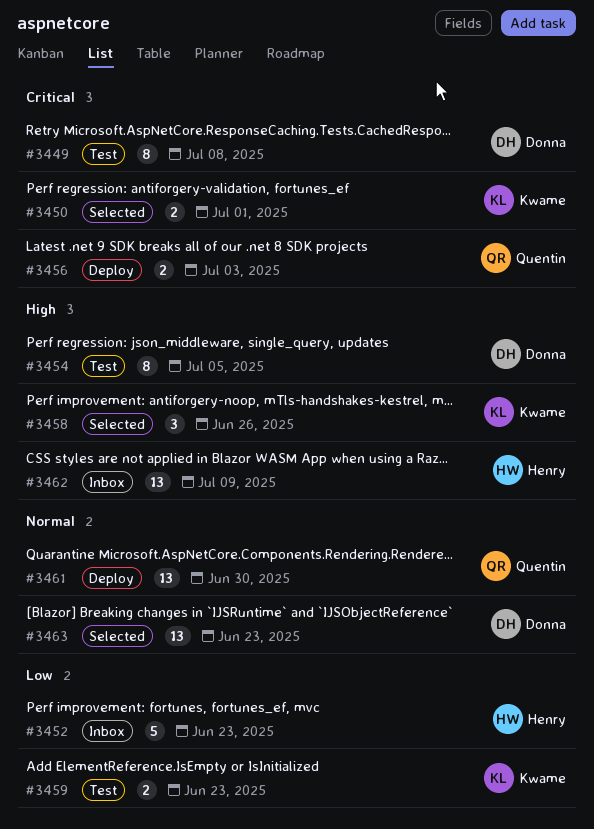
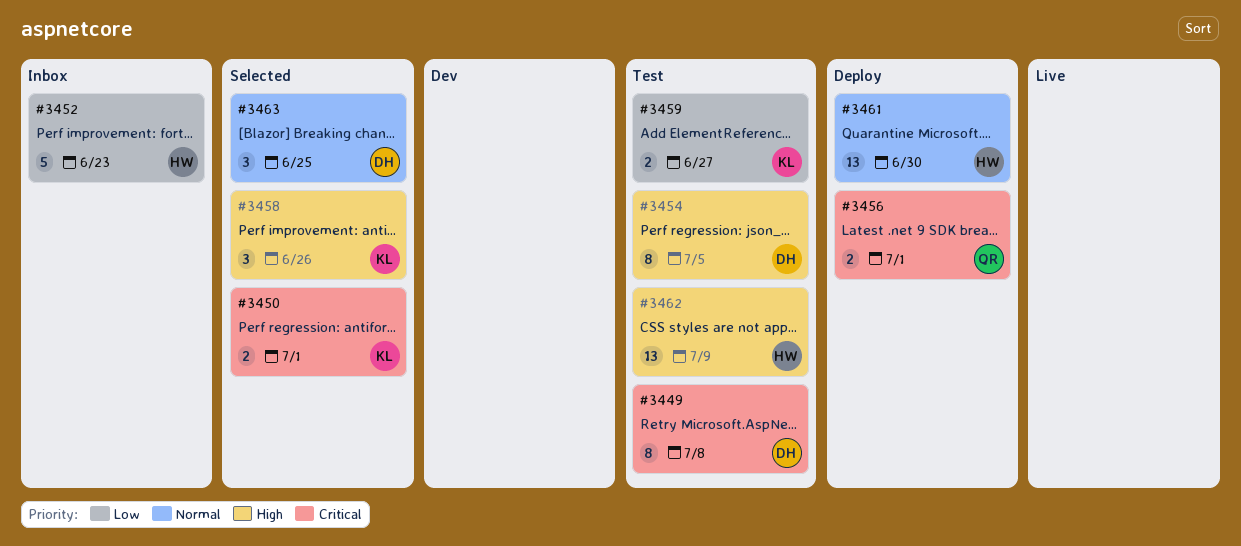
#3456, due: Jul 3 -> Jul 1
#3459, due: Jun 23 -> Jun 27
#3461, owner: Quentin -> Henry
#3462, status: Inbox -> Test
#3463, estimate: 13 -> 3
#3463, due: Jun 23 -> Jun 25

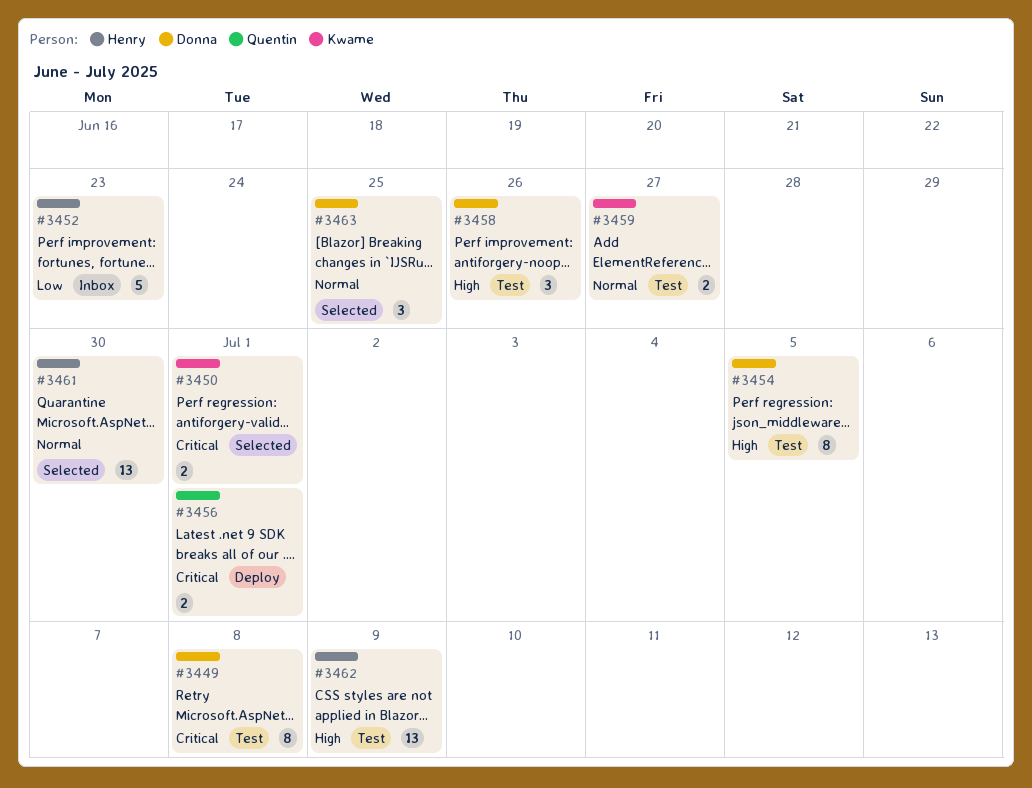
#3458, status: Selected -> Test
#3458, owner: Kwame -> Donna
#3459, priority: Low -> Normal
#3461, status: Deploy -> Selected

